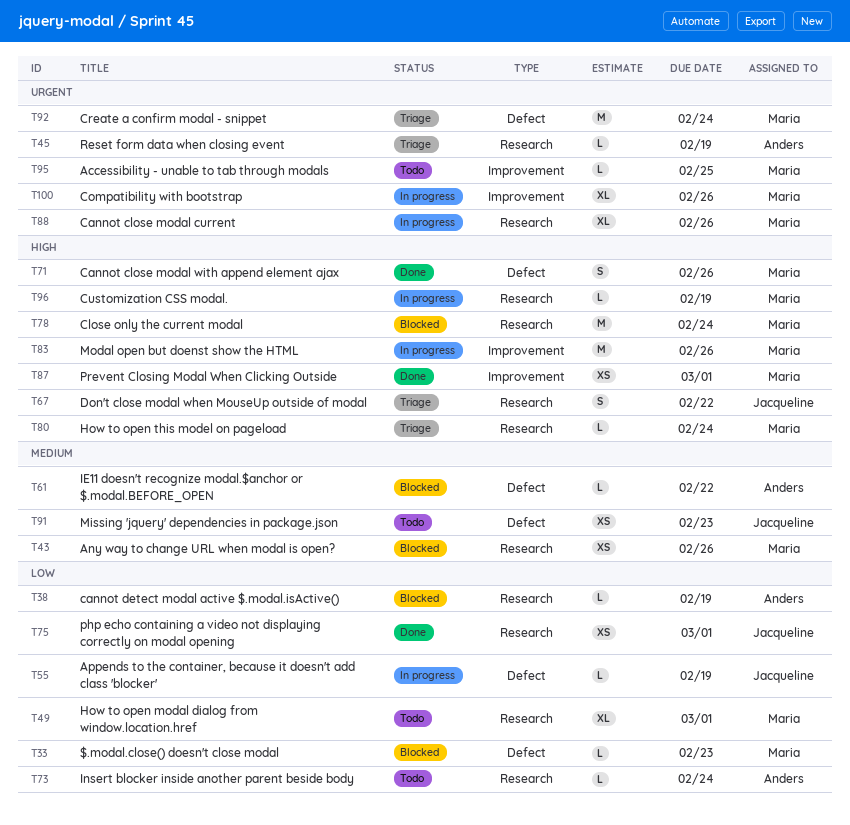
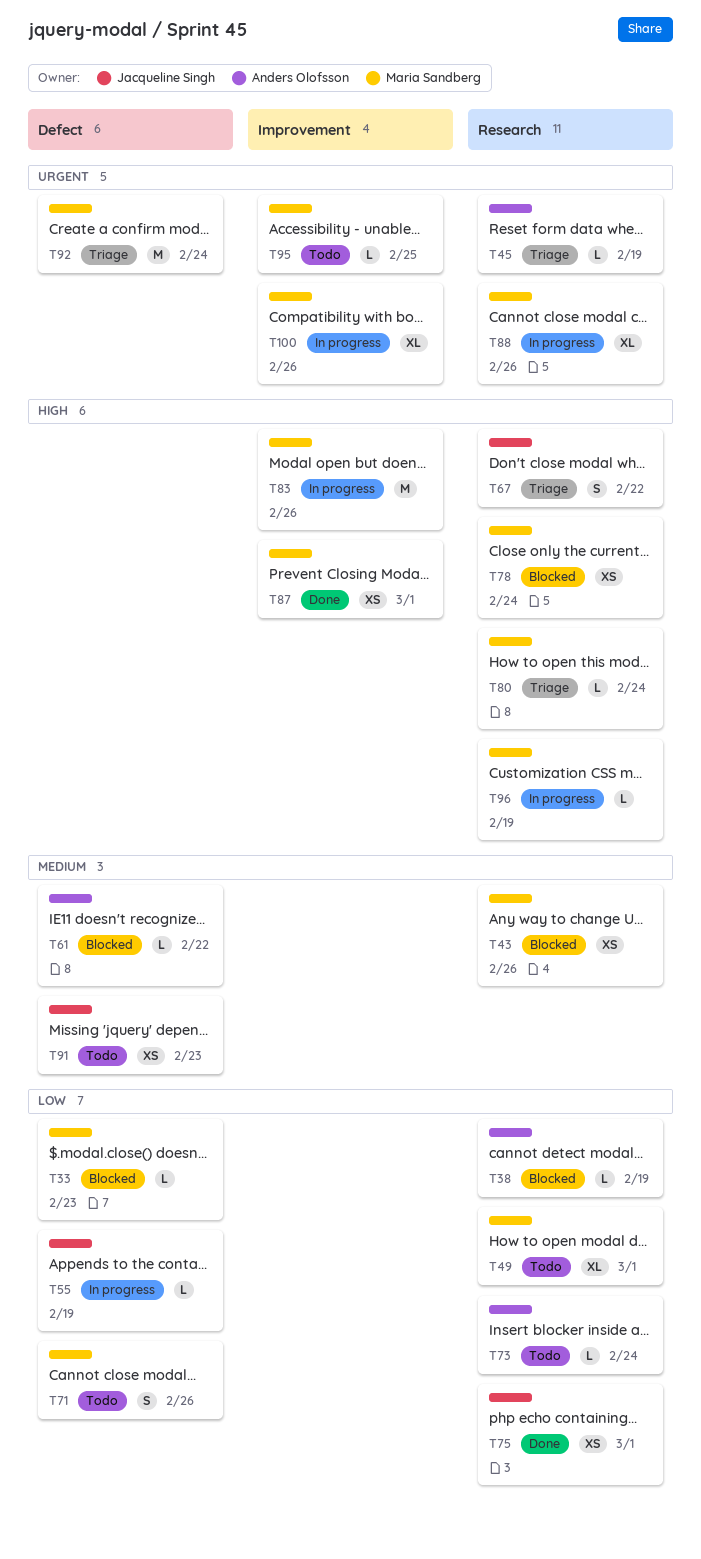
T71, status: Done -> Todo
T71, priority: High -> Low
T78, estimate: M -> XS

